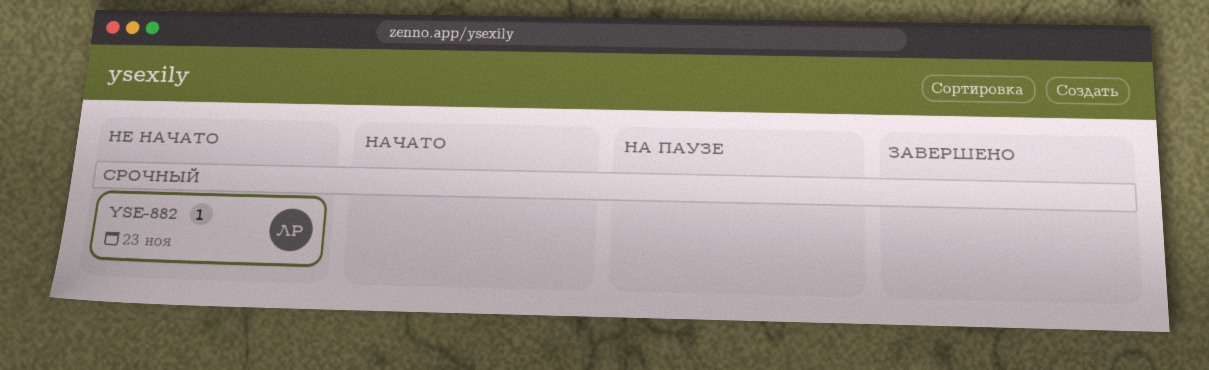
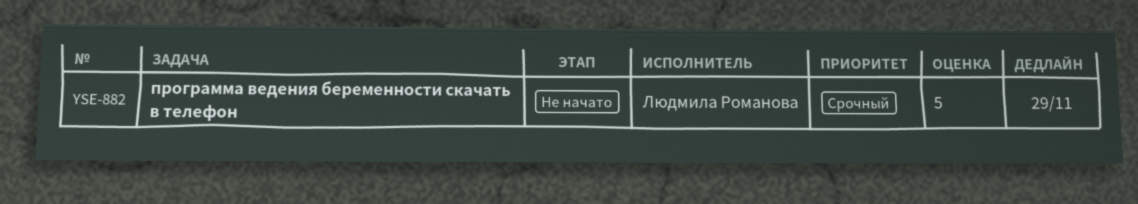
YSE-882, estimate: 1 -> 5
YSE-882, due: Nov 23 -> Nov 29

